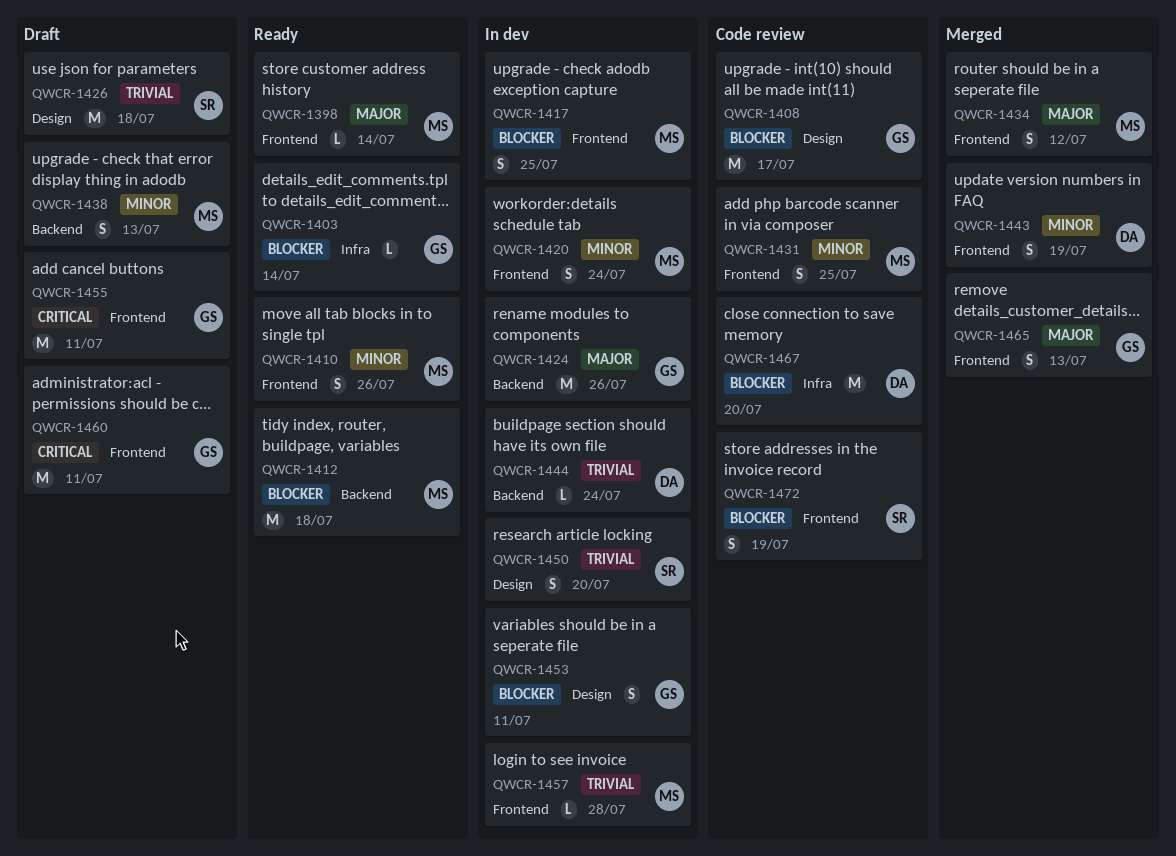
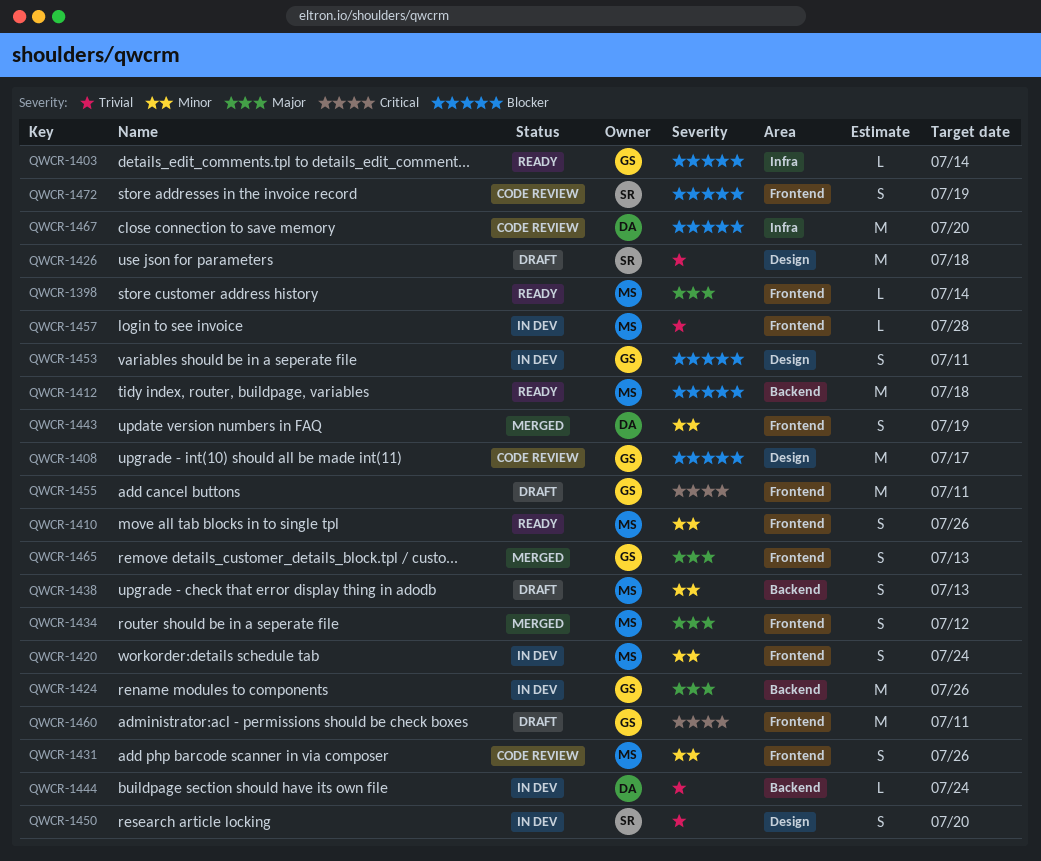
QWCR-1417: present -> none
QWCR-1431, due: Jul 25 -> Jul 26

